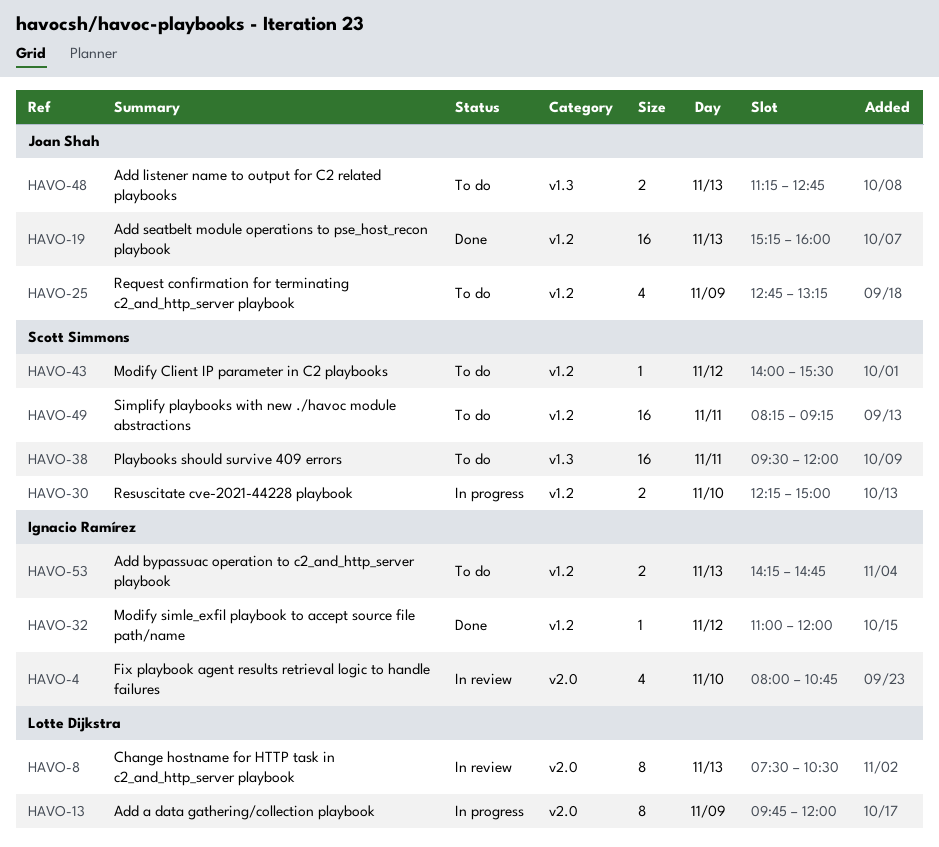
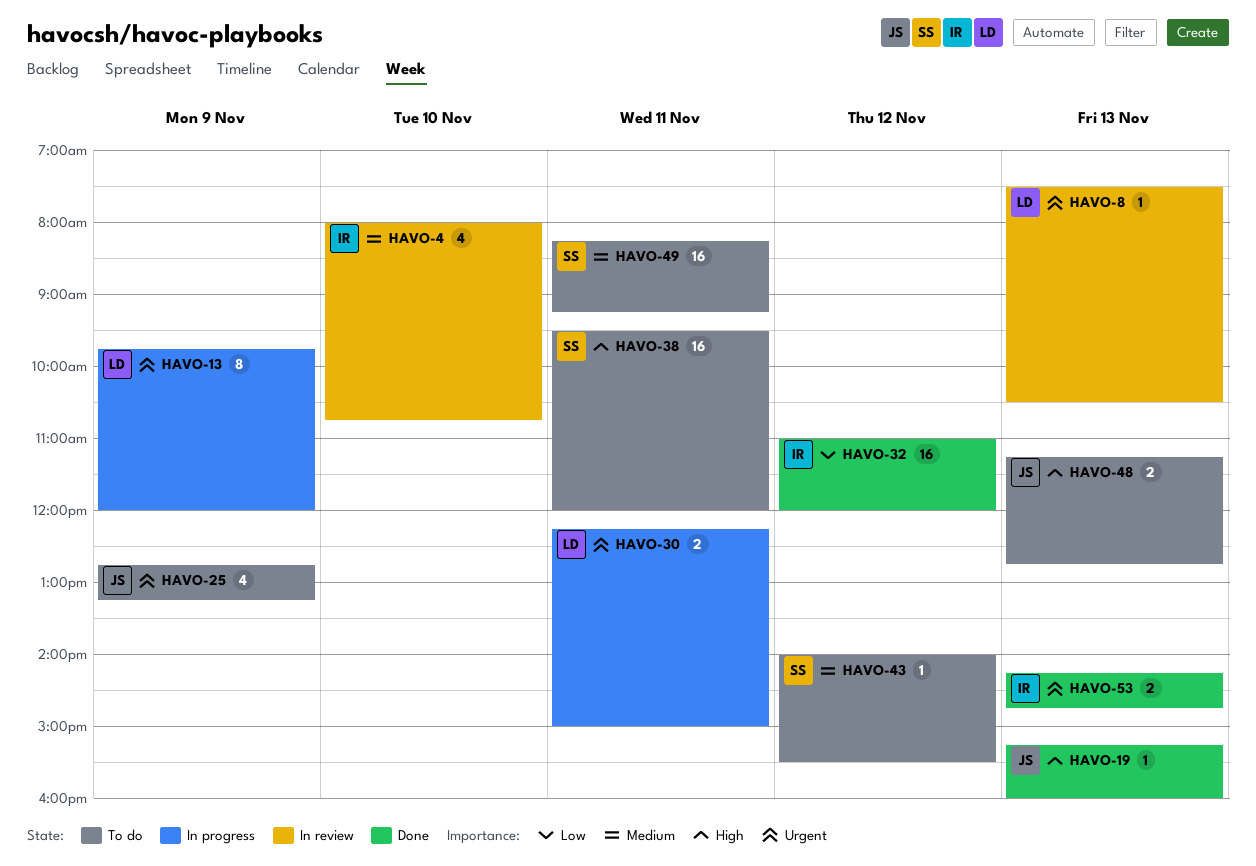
HAVO-8, estimate: 8 -> 1
HAVO-19, estimate: 16 -> 1
HAVO-30, owner: Scott Simmons -> Lotte Dijkstra
HAVO-30, day: Nov 10 -> Nov 11
HAVO-32, estimate: 1 -> 16
HAVO-53, status: To do -> Done

